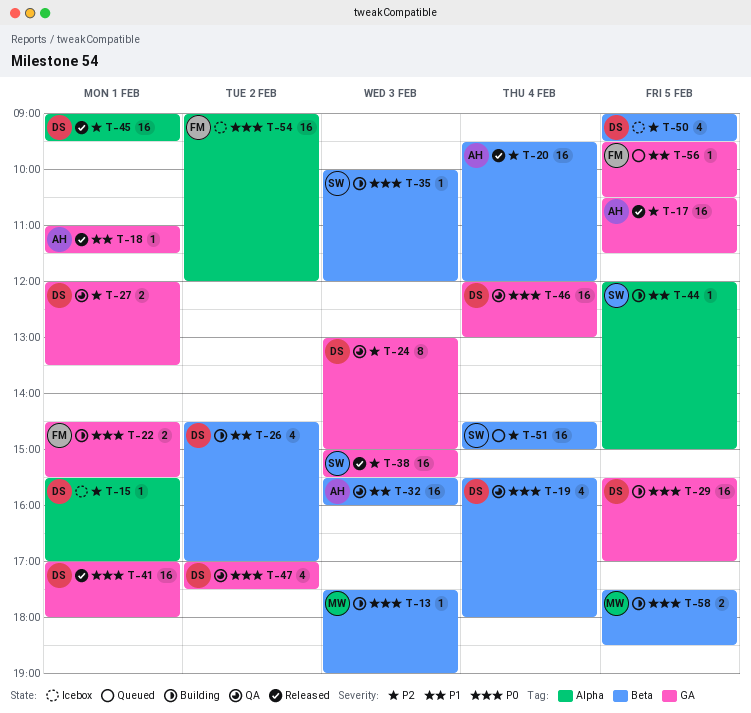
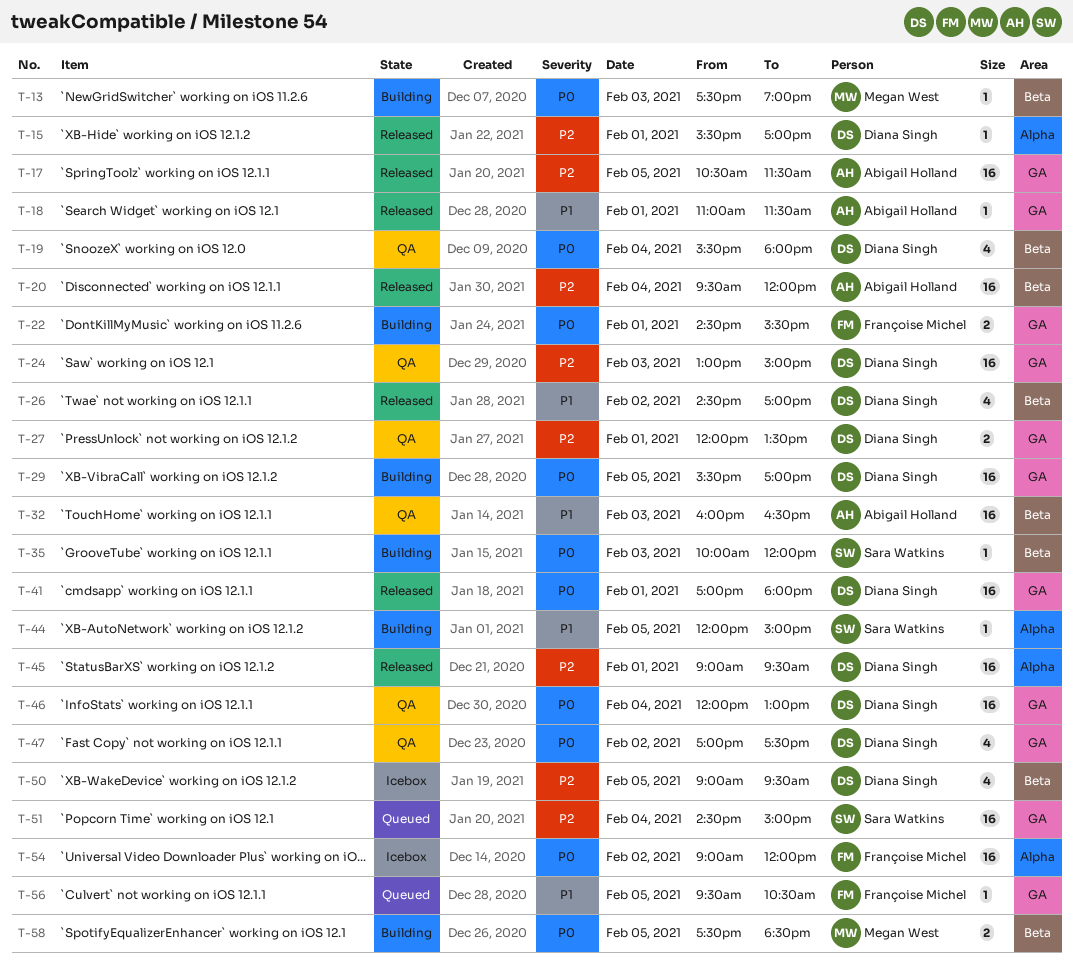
T-15, status: Icebox -> Released
T-24, estimate: 8 -> 16
T-26, status: Building -> Released
T-32, begins: 15:30 -> 16:00
T-32, ends: 16:00 -> 16:30
T-38: present -> none
T-51, label: Beta -> GA

